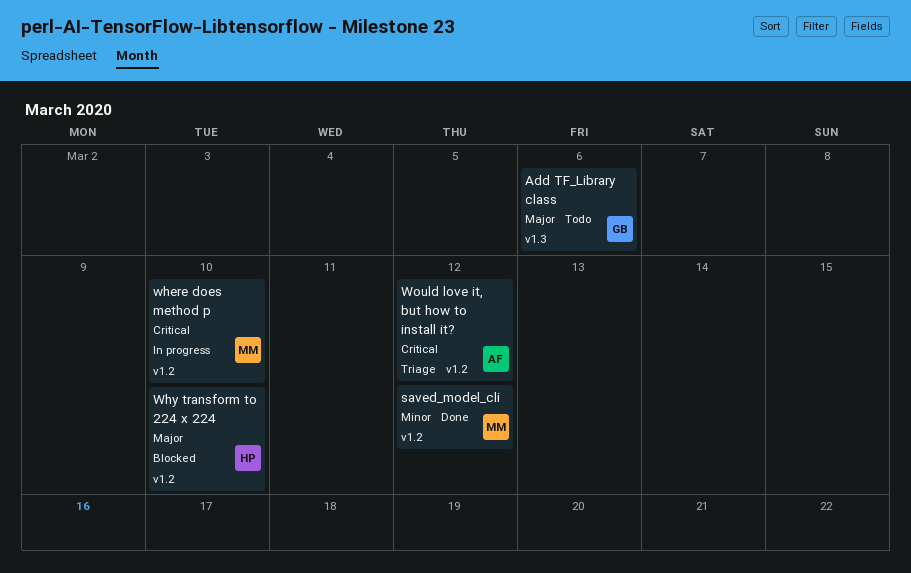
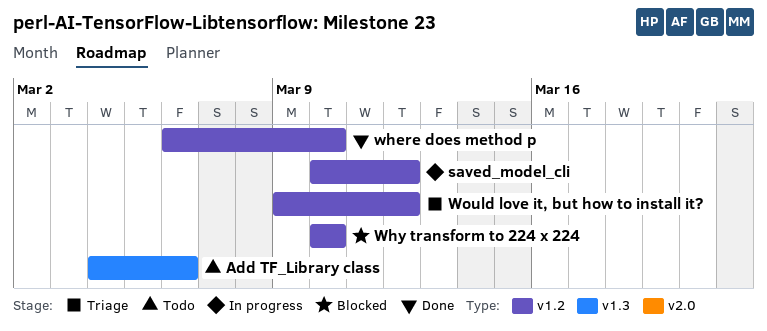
saved_model_cli, status: Done -> In progress
where does method p, status: In progress -> Done

